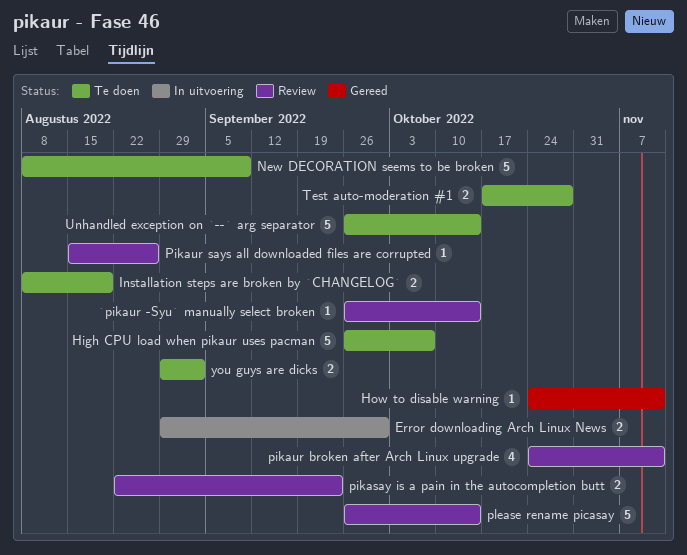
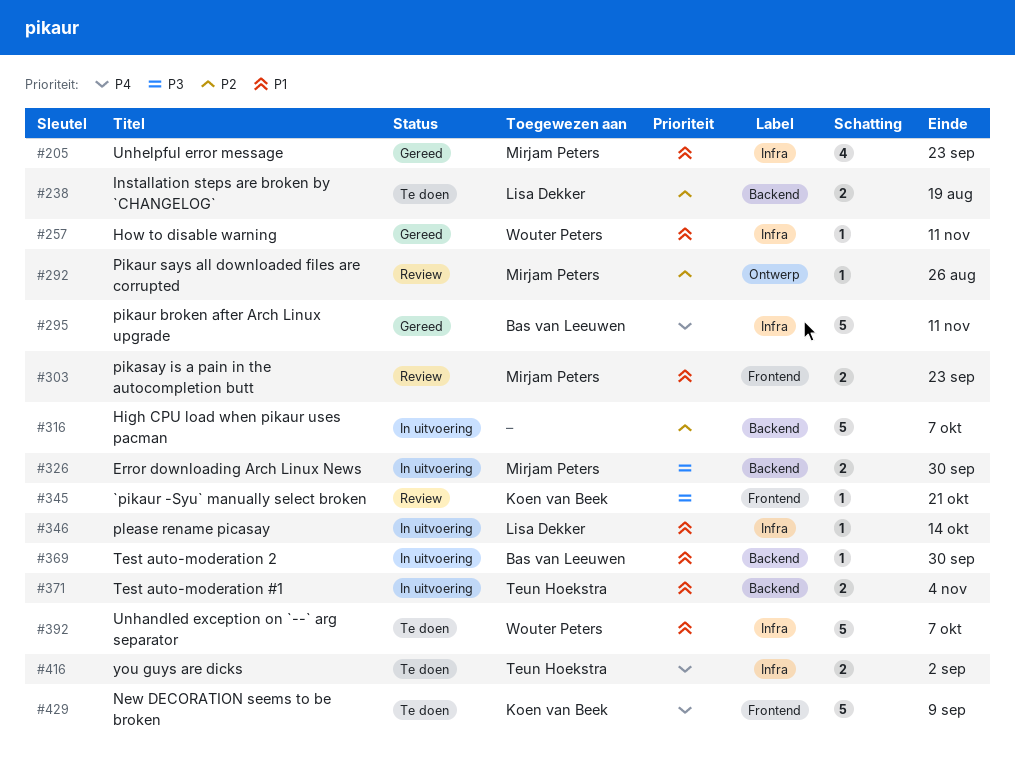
`pikaur -Syu` manually select broken, due: Oct 14 -> Oct 21
High CPU load when pikaur uses pacman, status: Te doen -> In uitvoering
pikaur broken after Arch Linux upgrade, status: Review -> Gereed
pikaur broken after Arch Linux upgrade, estimate: 4 -> 5
please rename picasay, status: Review -> In uitvoering
please rename picasay, estimate: 5 -> 1
Test auto-moderation #1, status: Te doen -> In uitvoering
Test auto-moderation #1, due: Oct 28 -> Nov 4
Test auto-moderation 2: none -> present
Unhandled exception on `--` arg separator, due: Oct 14 -> Oct 7
Unhelpful error message: none -> present

